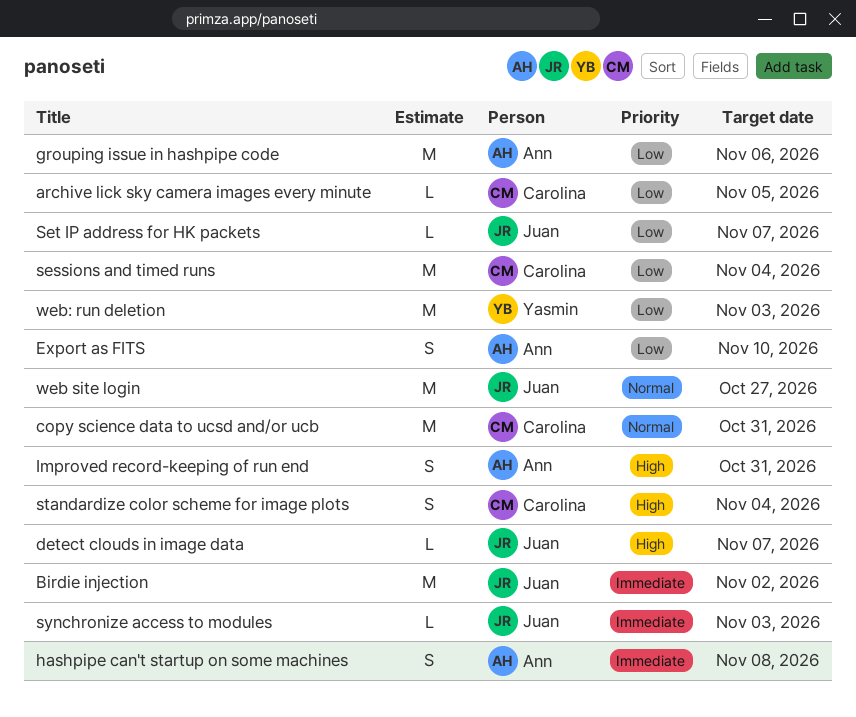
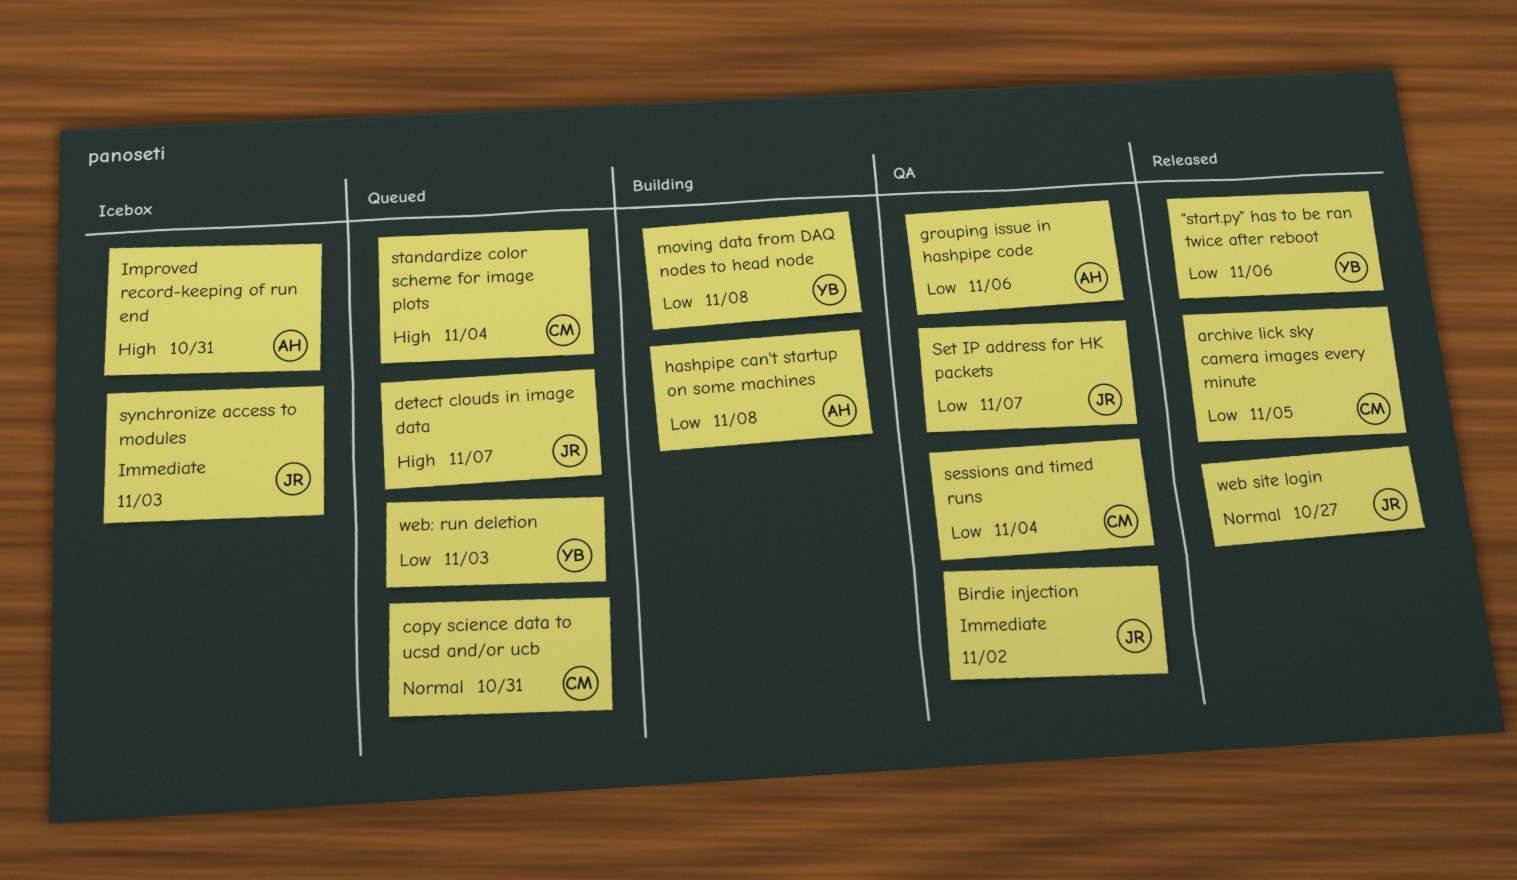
"start.py" has to be ran twice after reboot: none -> present
Export as FITS: present -> none
hashpipe can't startup on some machines, priority: Immediate -> Low
moving data from DAQ nodes to head node: none -> present

